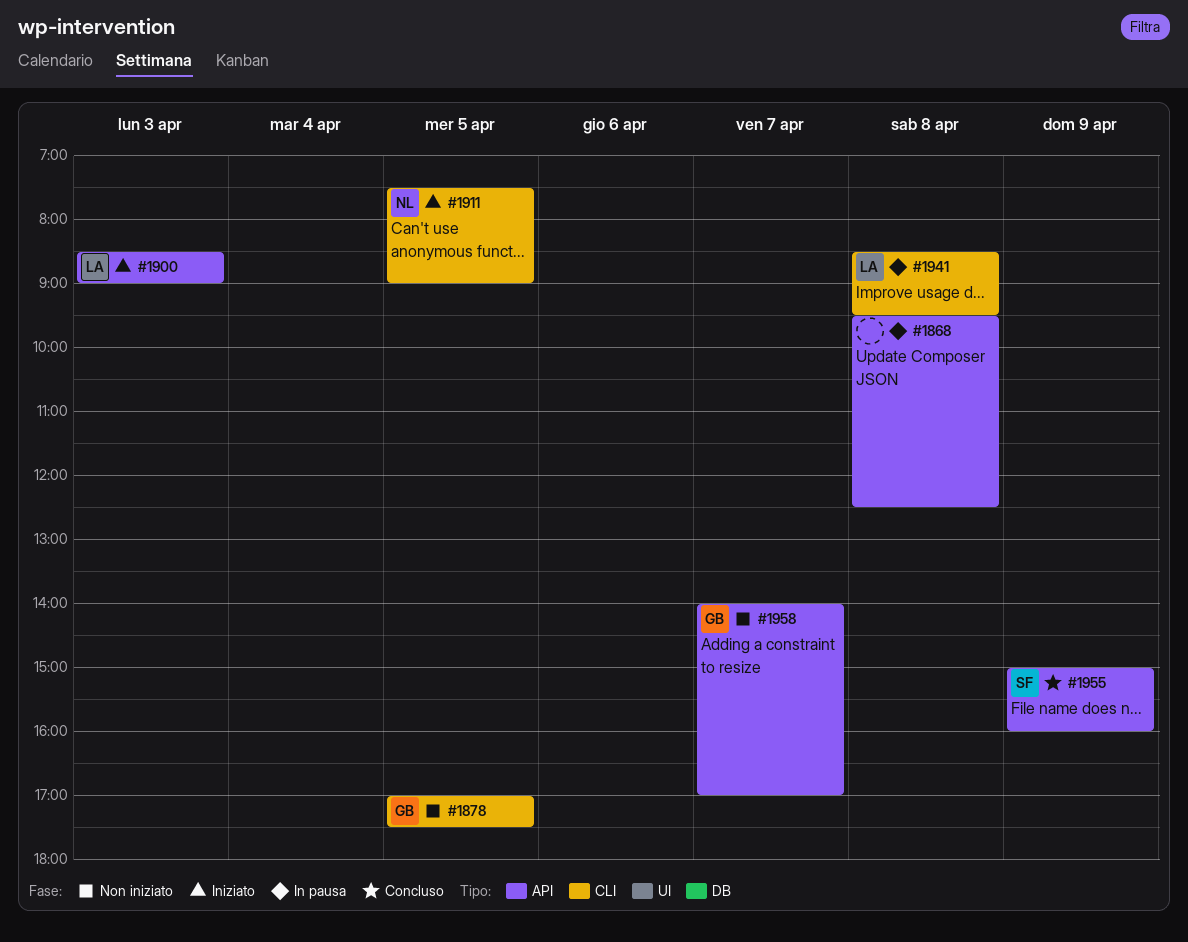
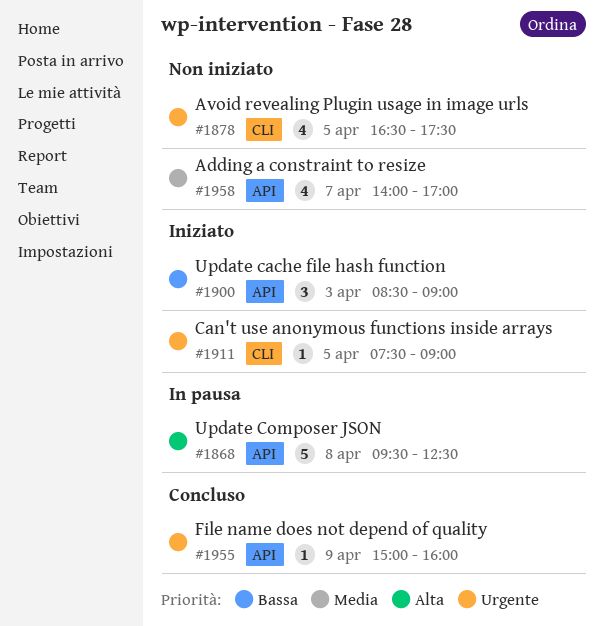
#1878, begins: 17:00 -> 16:30
#1941: present -> none

